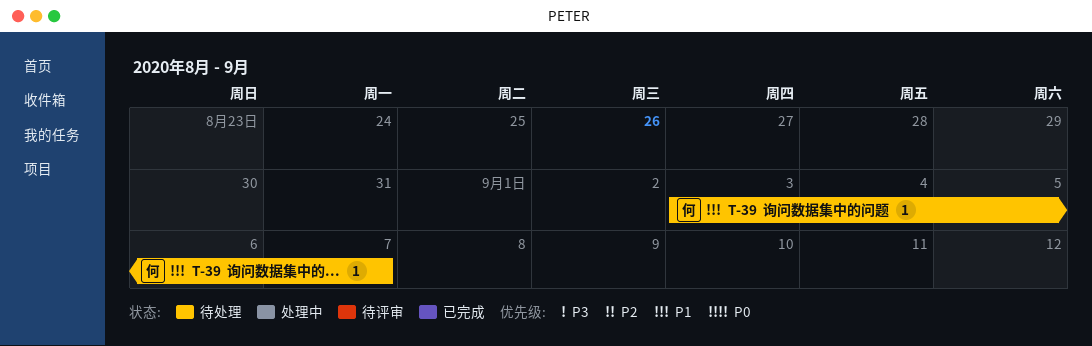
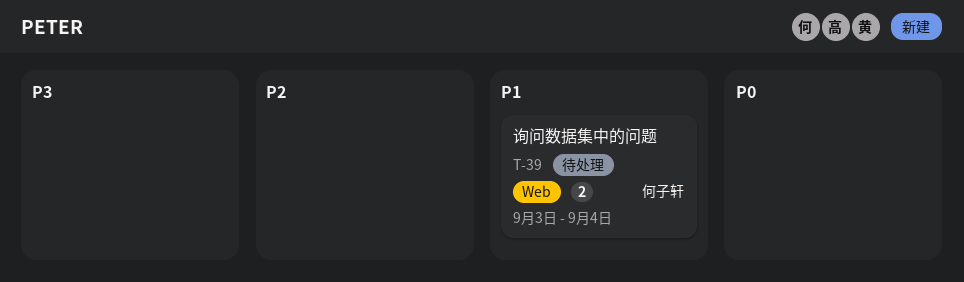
T-39, estimate: 1 -> 2
T-39, due: Sep 7 -> Sep 4

